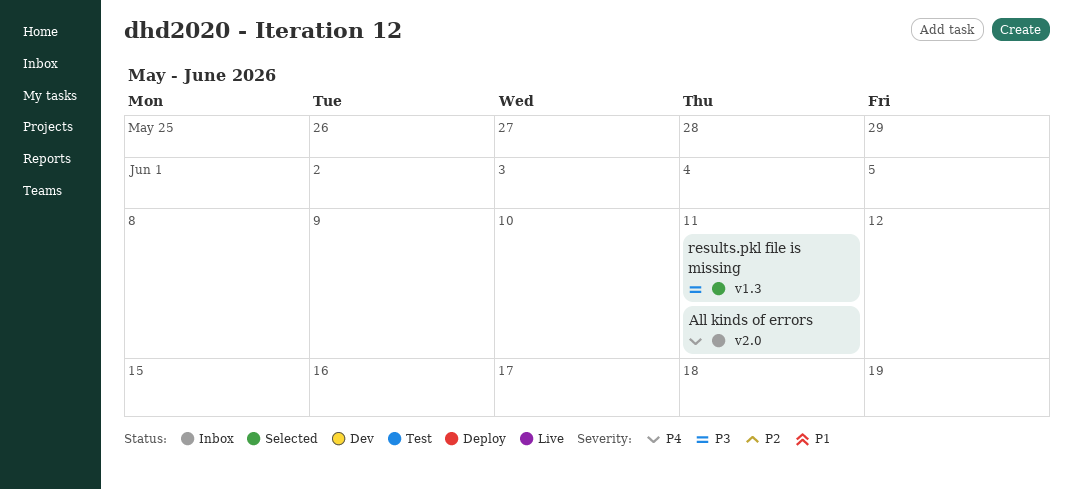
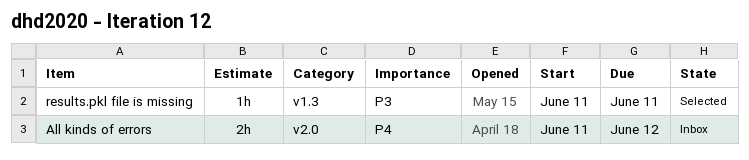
All kinds of errors, due: Jun 11 -> Jun 12

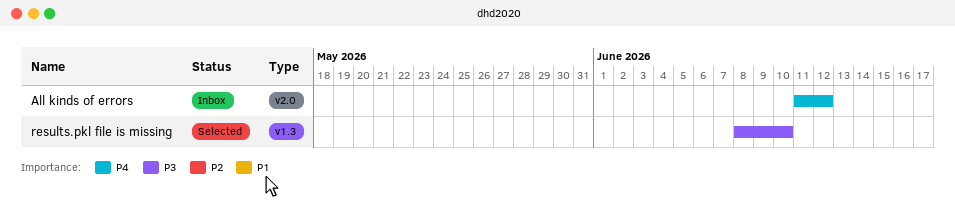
results.pkl file is missing, start: Jun 11 -> Jun 8
results.pkl file is missing, due: Jun 11 -> Jun 10

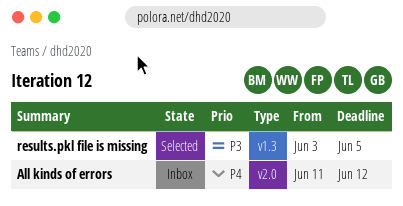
results.pkl file is missing, start: Jun 8 -> Jun 3
results.pkl file is missing, due: Jun 10 -> Jun 5

